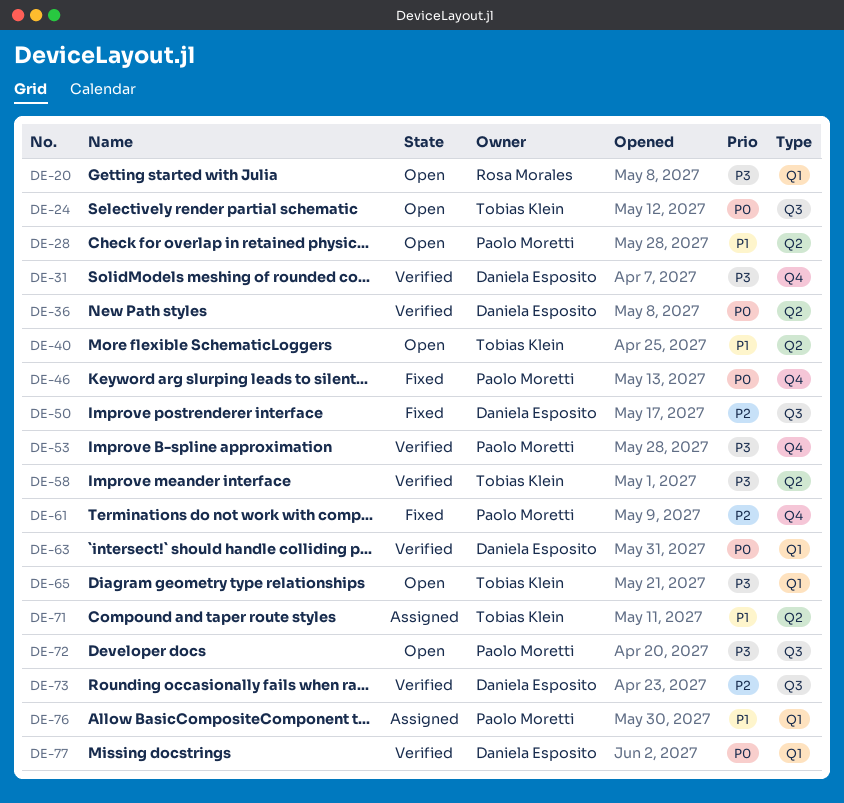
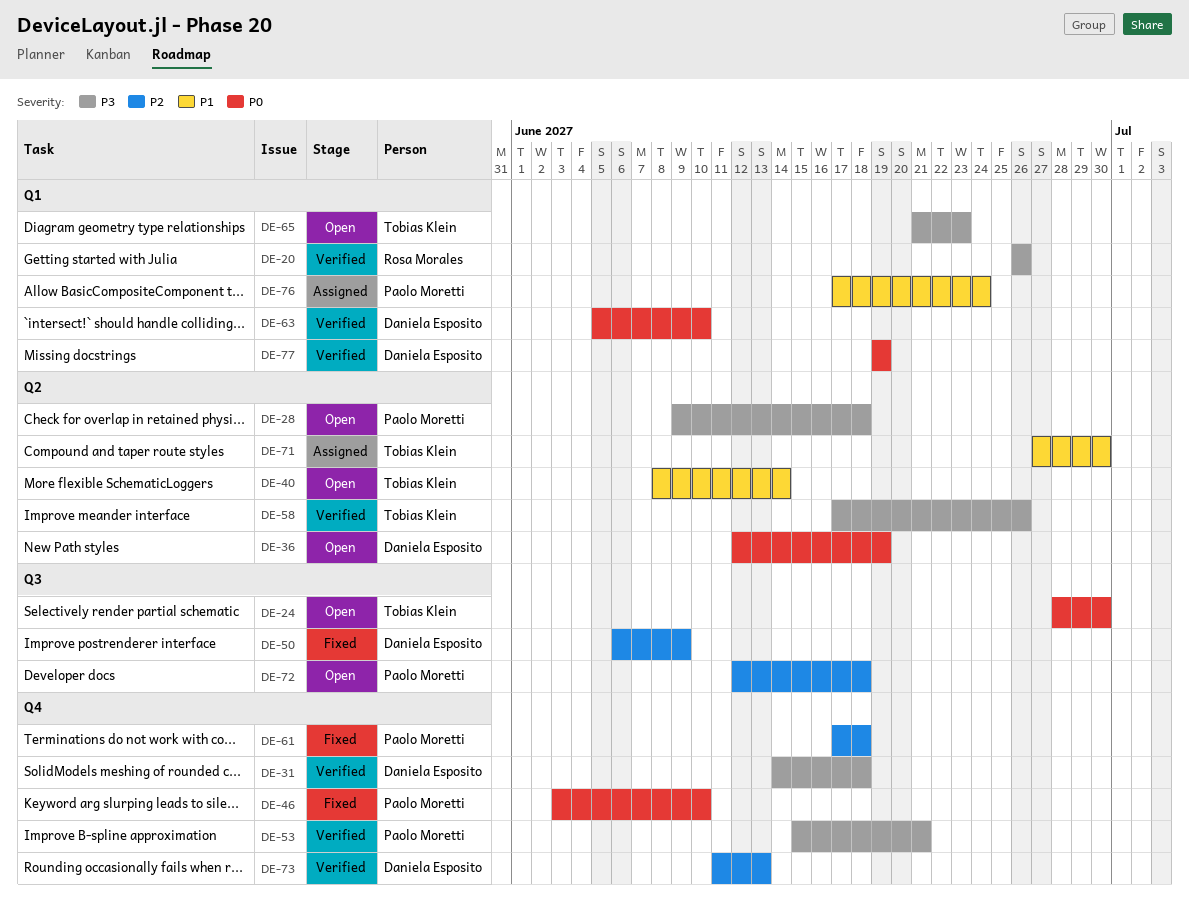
DE-20, status: Open -> Verified
DE-28, priority: P1 -> P3
DE-36, status: Verified -> Open
DE-72, priority: P3 -> P2
DE-73, label: Q3 -> Q4

